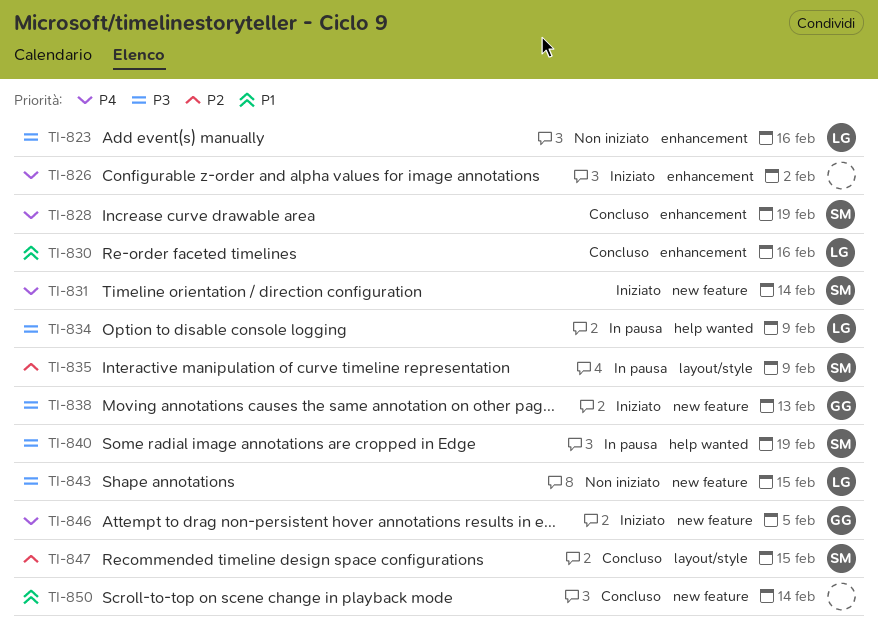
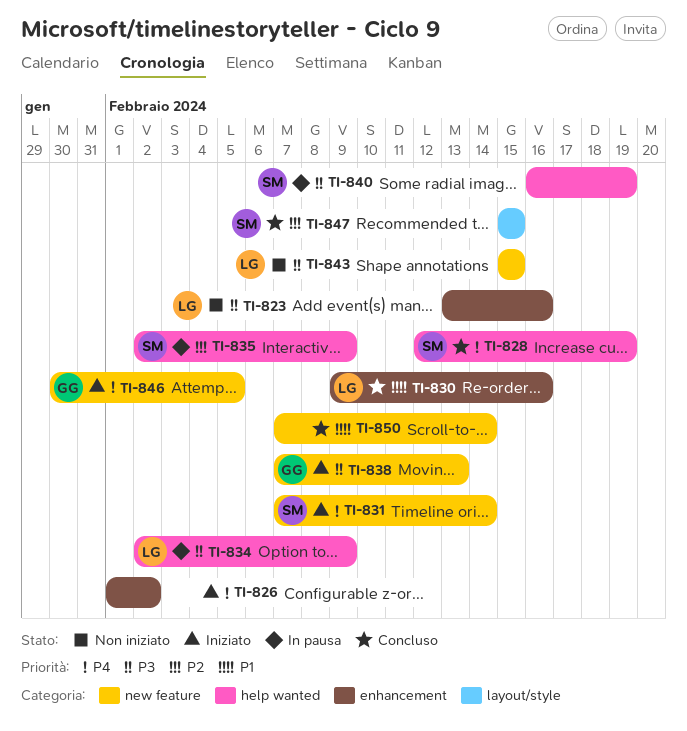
TI-828, label: enhancement -> help wanted
TI-835, label: layout/style -> help wanted

